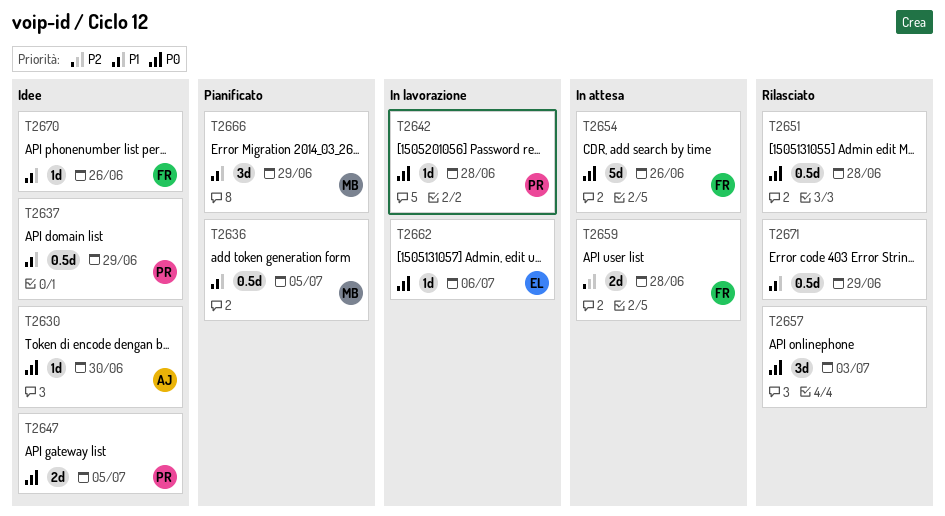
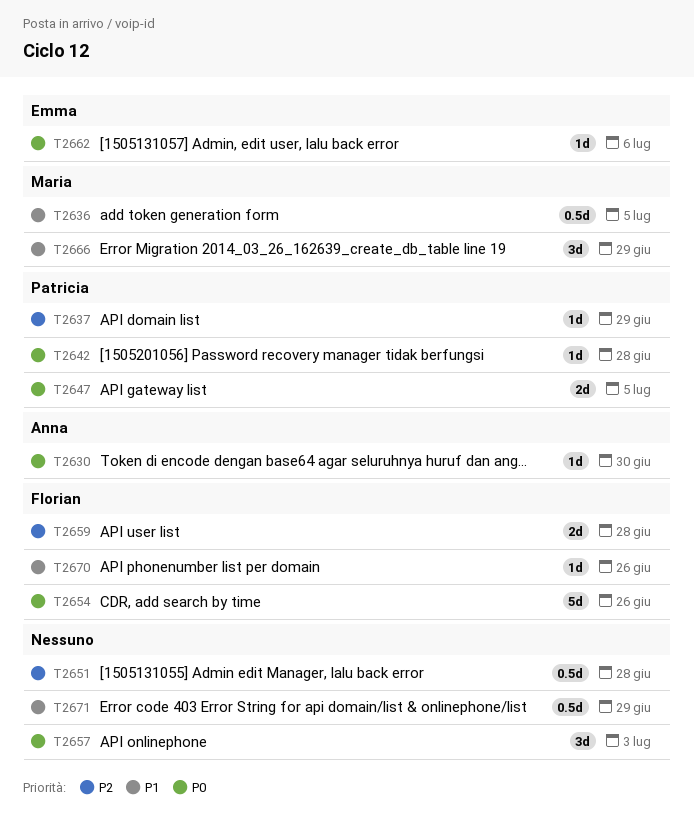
T2637, priority: P1 -> P2
T2637, estimate: 0.5d -> 1d
T2651, priority: P0 -> P2

